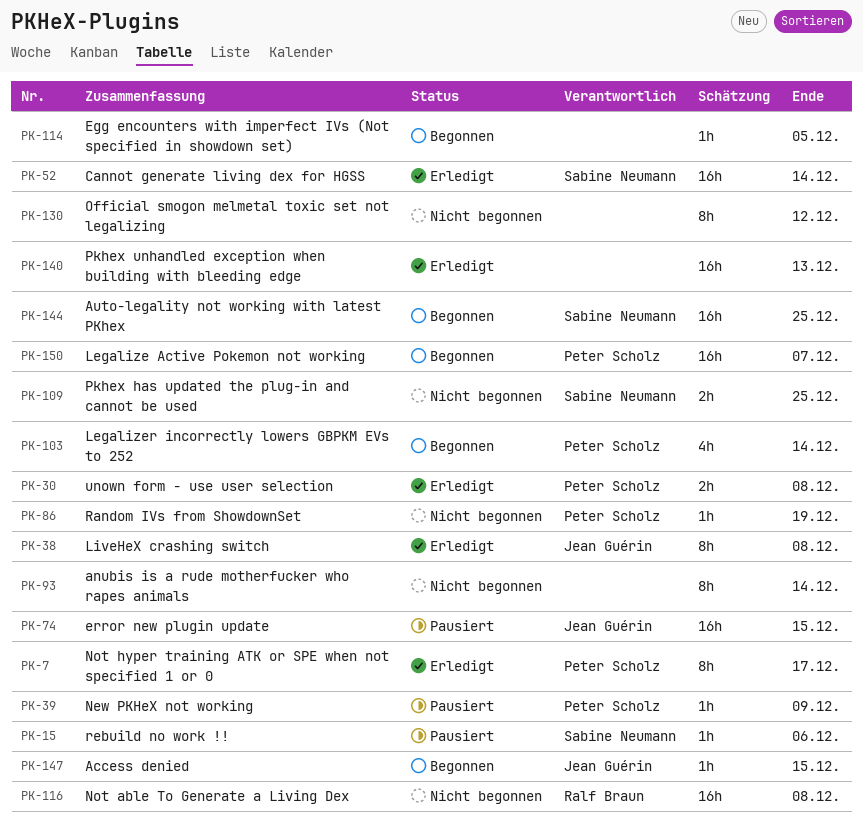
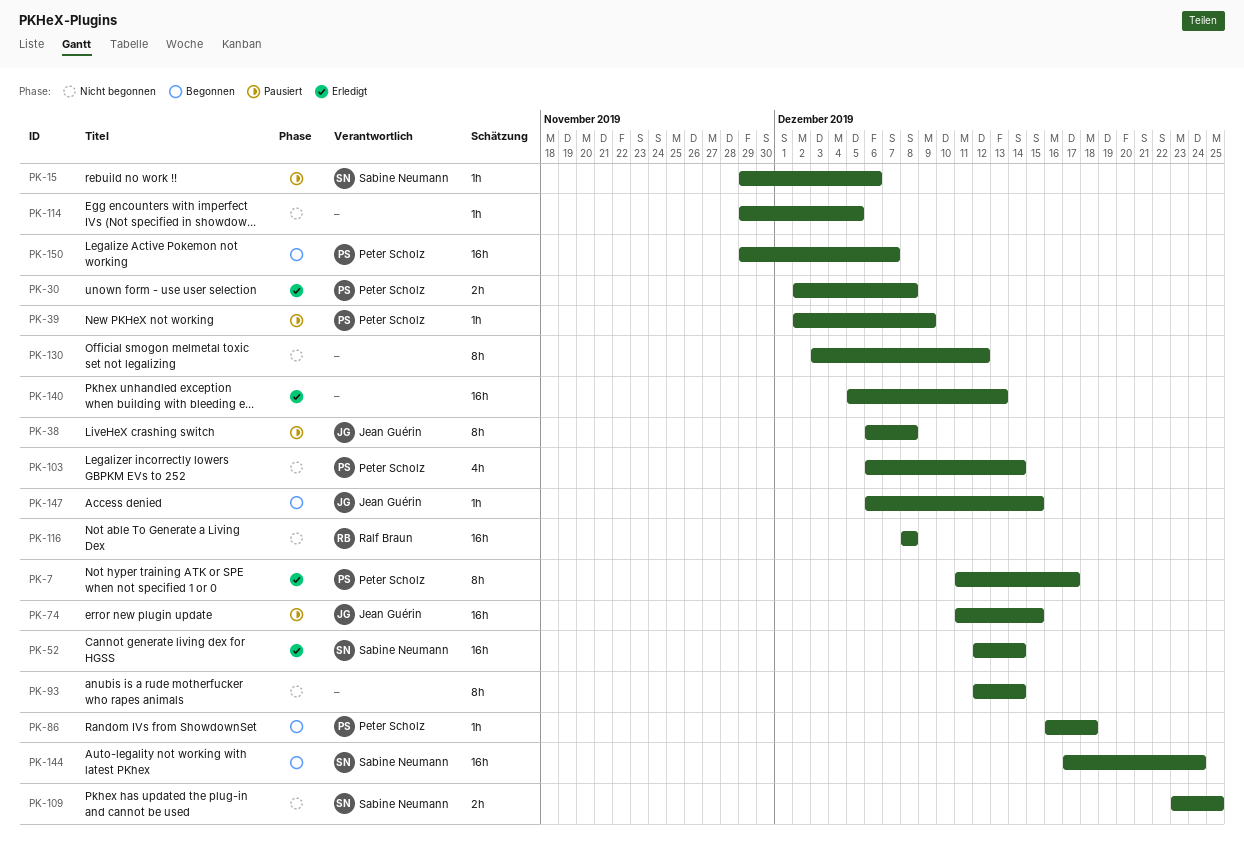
PK-38, status: Erledigt -> Pausiert
PK-86, status: Nicht begonnen -> Begonnen
PK-86, due: Dec 19 -> Dec 18
PK-103, status: Begonnen -> Nicht begonnen
PK-114, status: Begonnen -> Nicht begonnen
PK-144, due: Dec 25 -> Dec 24

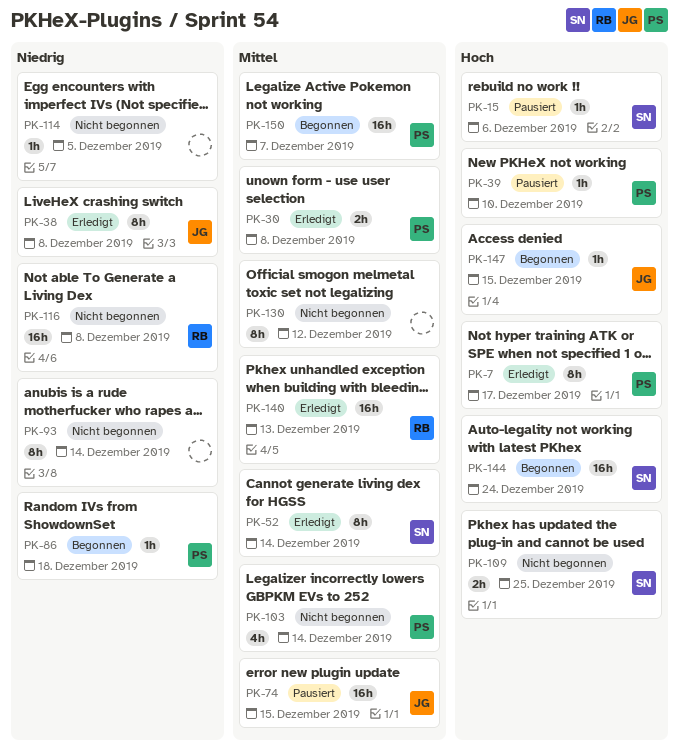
PK-38, status: Pausiert -> Erledigt
PK-39, due: Dec 9 -> Dec 10
PK-52, estimate: 16h -> 8h
PK-140, owner: none -> Ralf Braun

